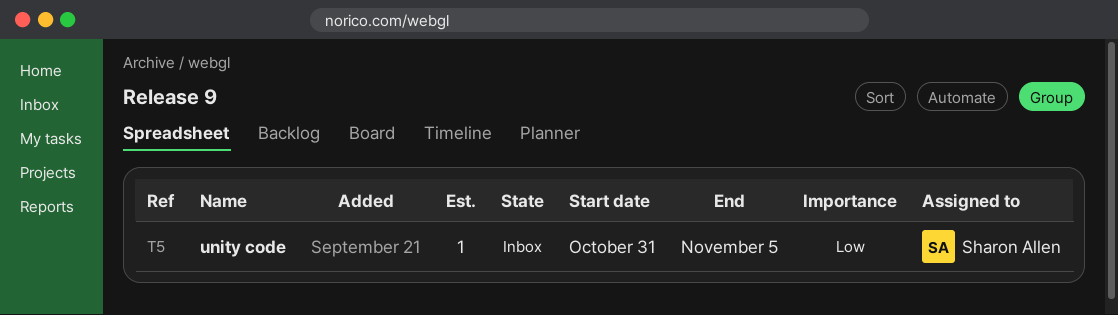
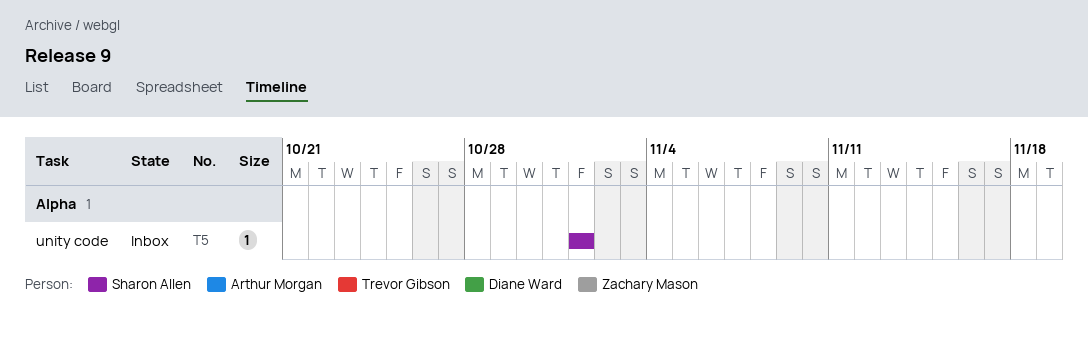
T5, start: Oct 31 -> Nov 1
T5, due: Nov 5 -> Nov 1

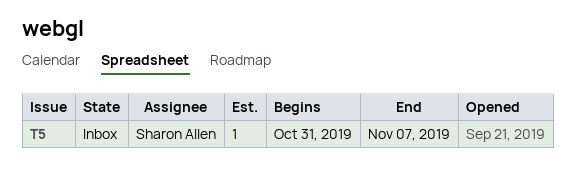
T5, start: Nov 1 -> Oct 31
T5, due: Nov 1 -> Nov 7

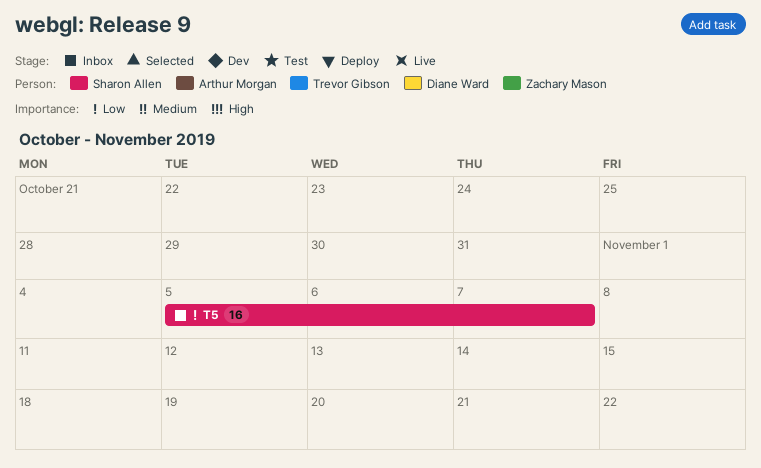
T5, estimate: 1 -> 16
T5, start: Oct 31 -> Nov 5

